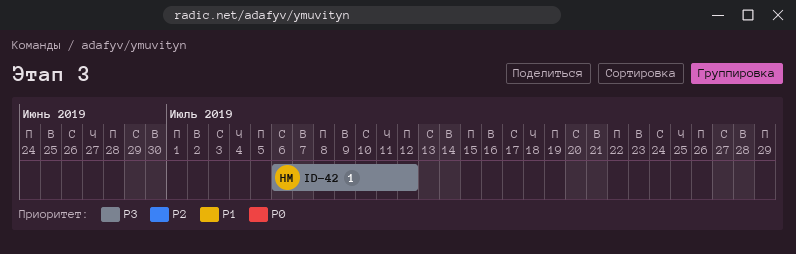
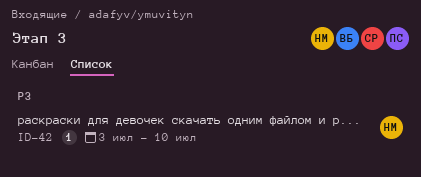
ID-42, start: Jul 6 -> Jul 3
ID-42, due: Jul 12 -> Jul 10

